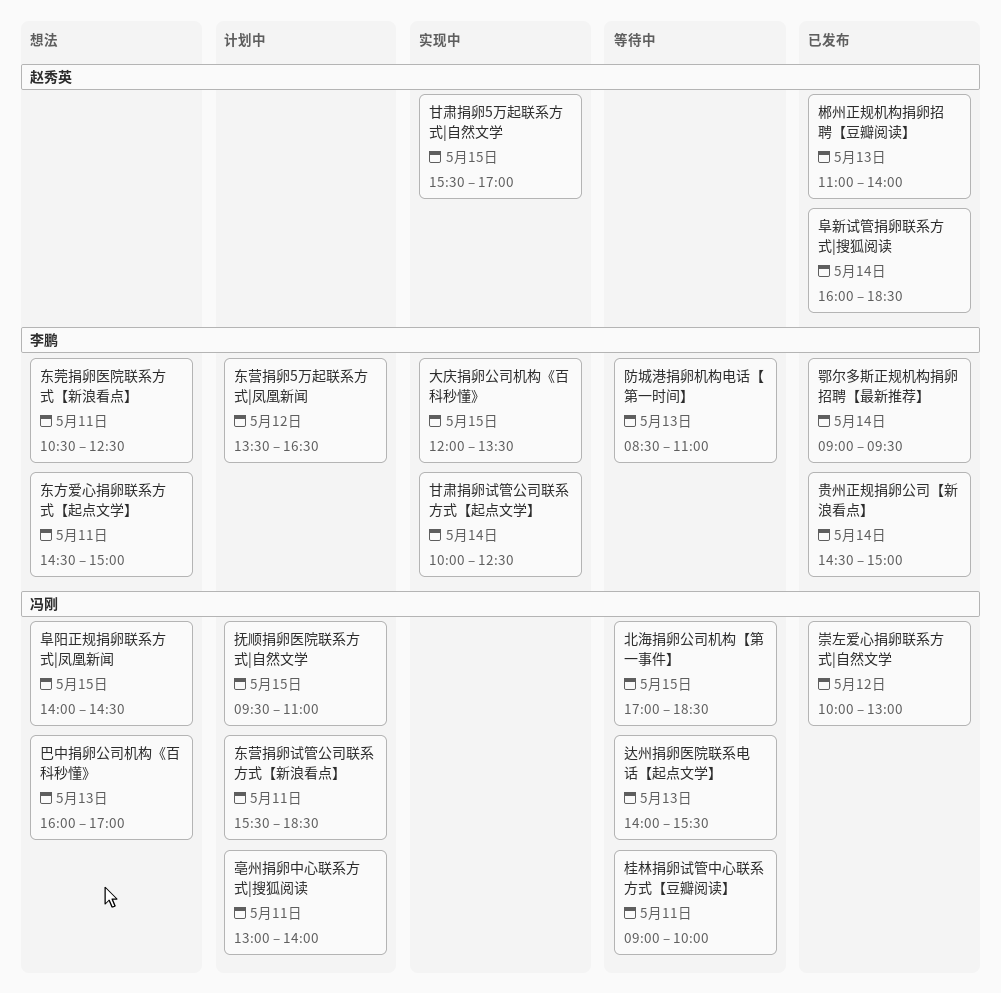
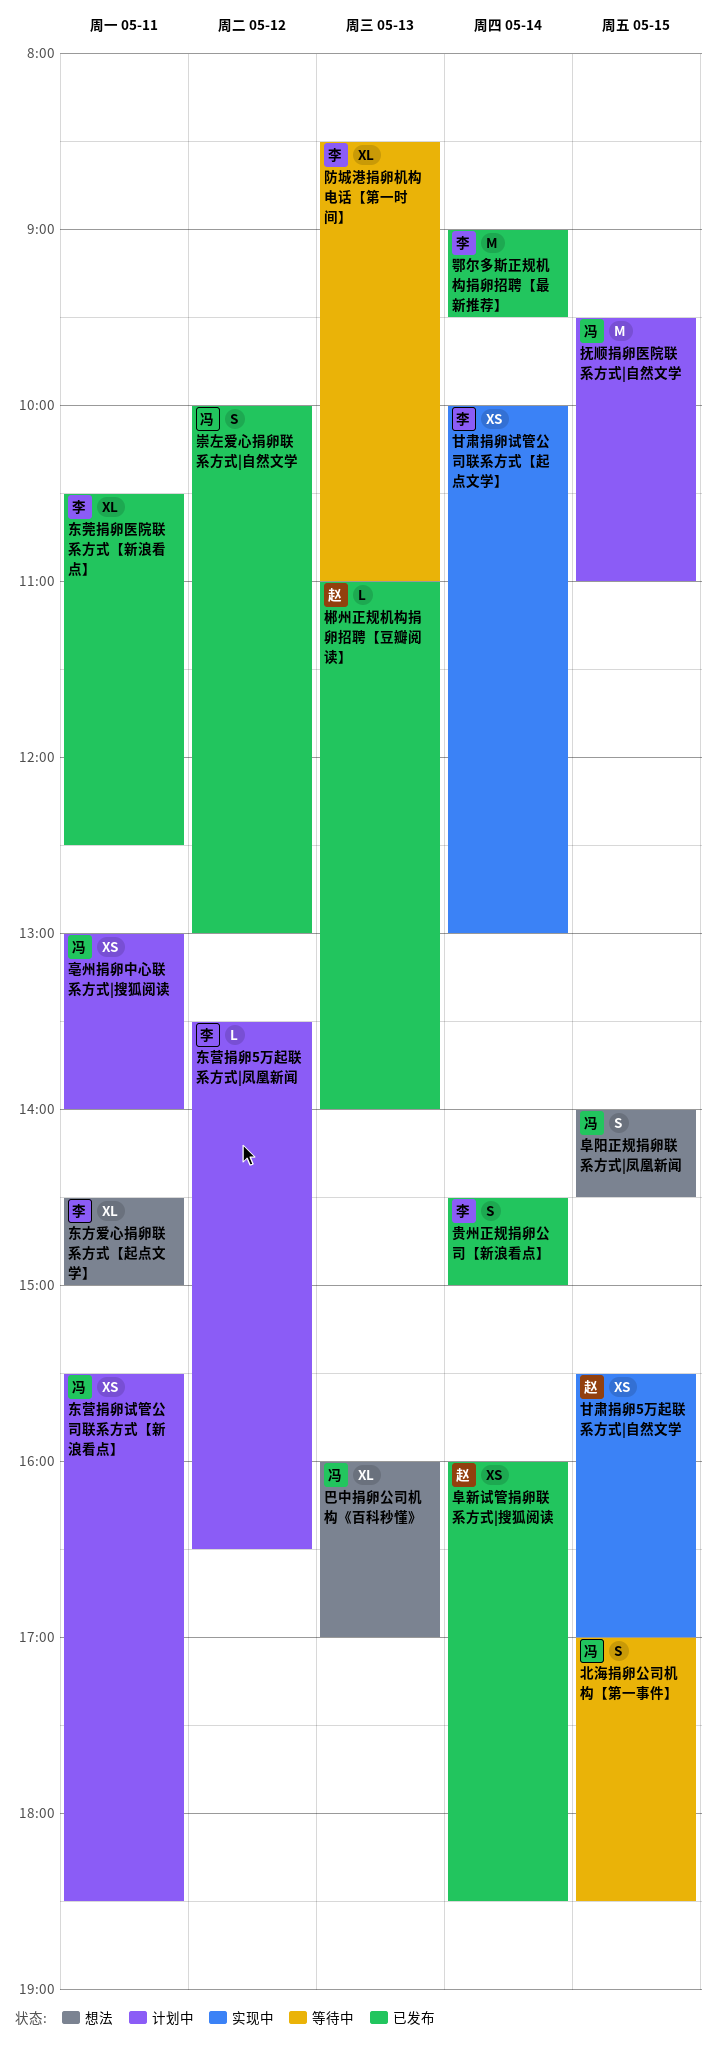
东莞捐卵医院联系方式【新浪看点】, status: 想法 -> 已发布
大庆捐卵公司机构《百科秒懂》: present -> none
桂林捐卵试管中心联系方式【豆瓣阅读】: present -> none
甘肃捐卵试管公司联系方式【起点文学】, ends: 12:30 -> 13:00
达州捐卵医院联系电话【起点文学】: present -> none

